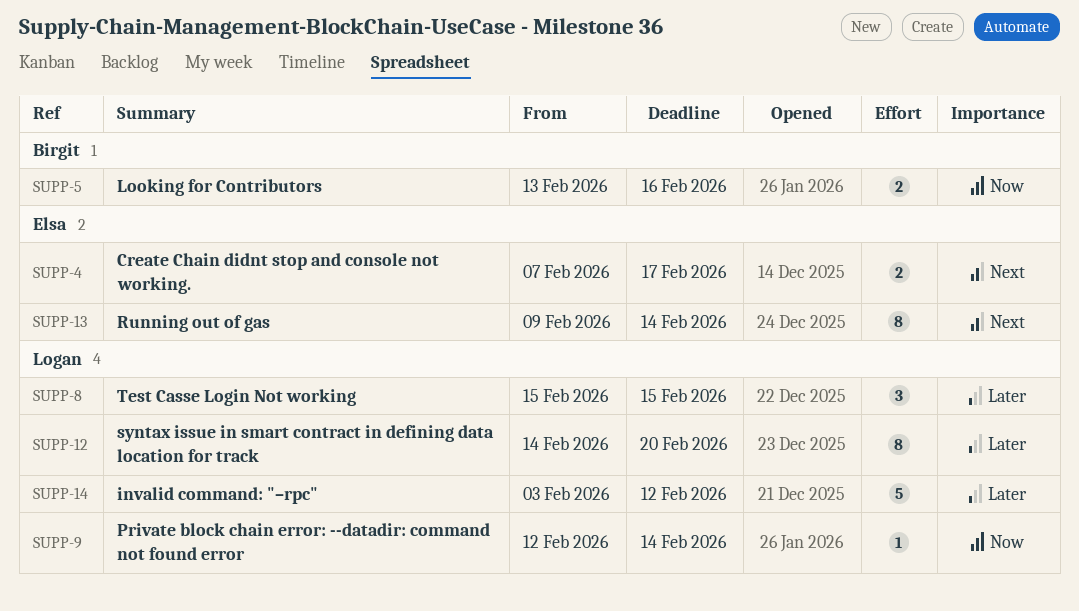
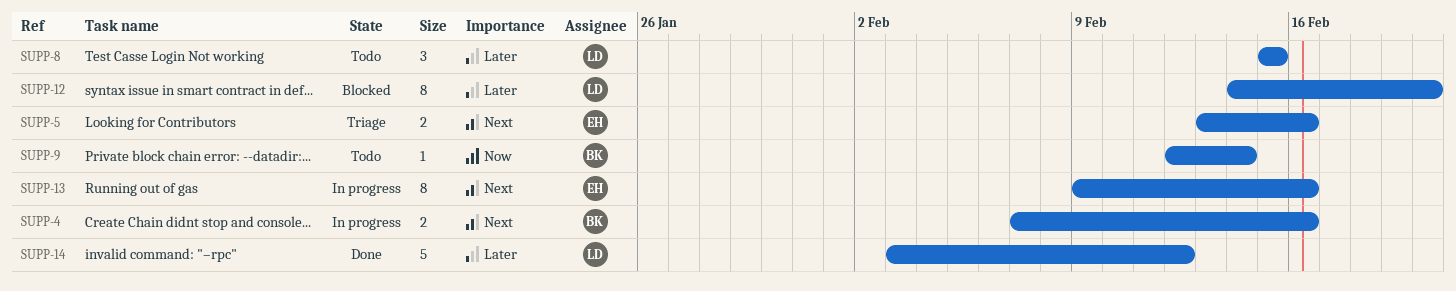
SUPP-4, owner: Elsa -> Birgit
SUPP-4, due: Feb 17 -> Feb 16
SUPP-5, owner: Birgit -> Elsa
SUPP-5, priority: Now -> Next
SUPP-9, owner: Logan -> Birgit
SUPP-13, due: Feb 14 -> Feb 16

